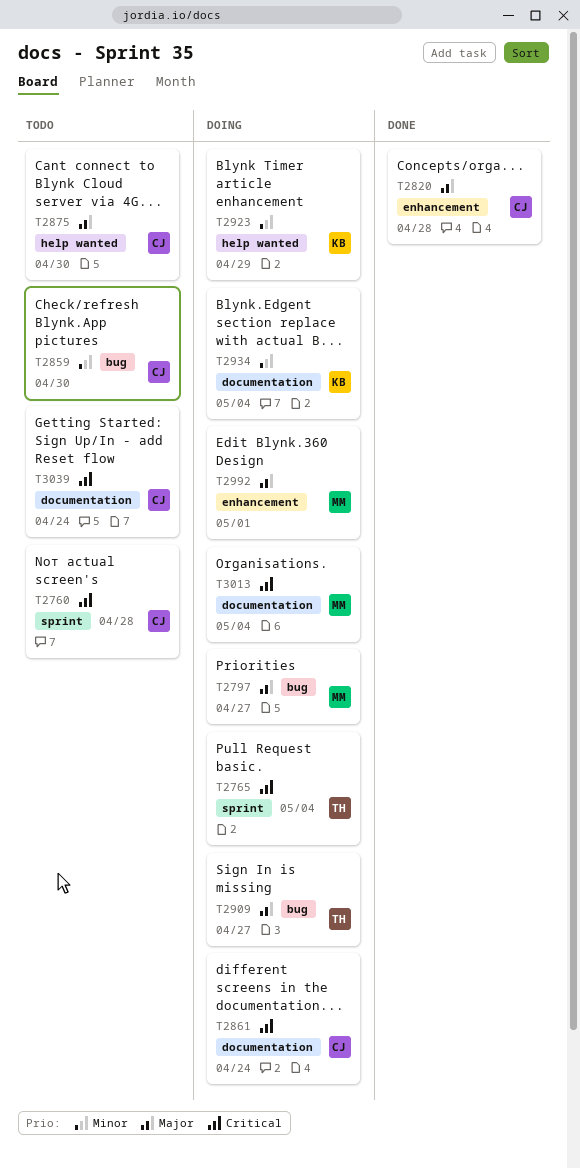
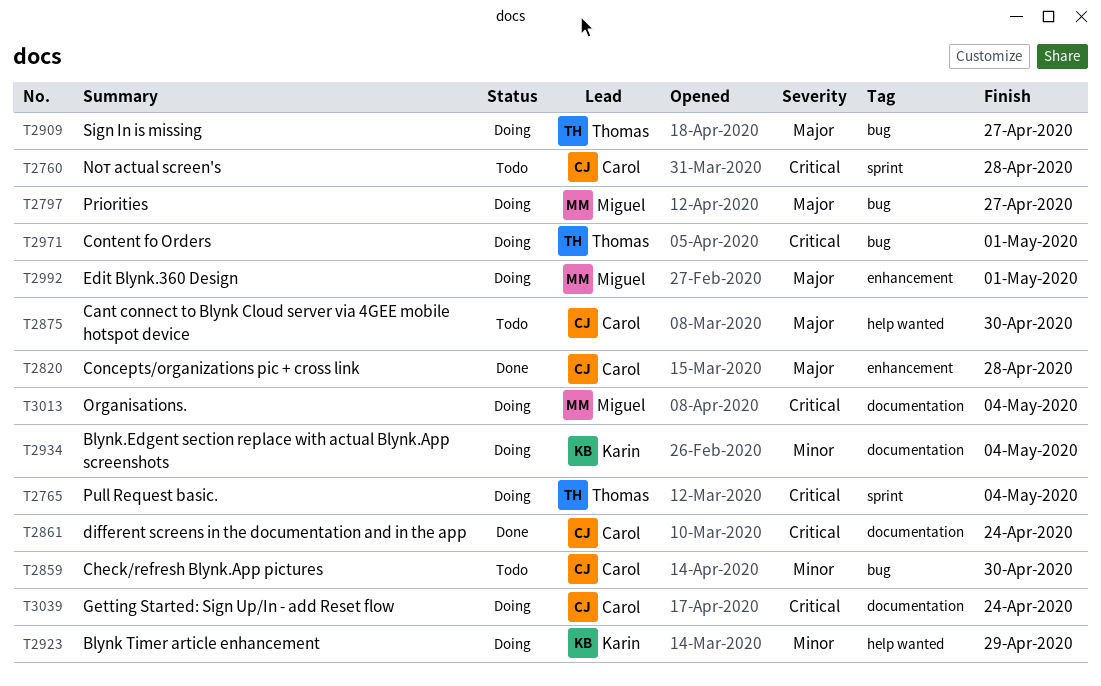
T2861, status: Doing -> Done
T2971: none -> present
T3039, status: Todo -> Doing

